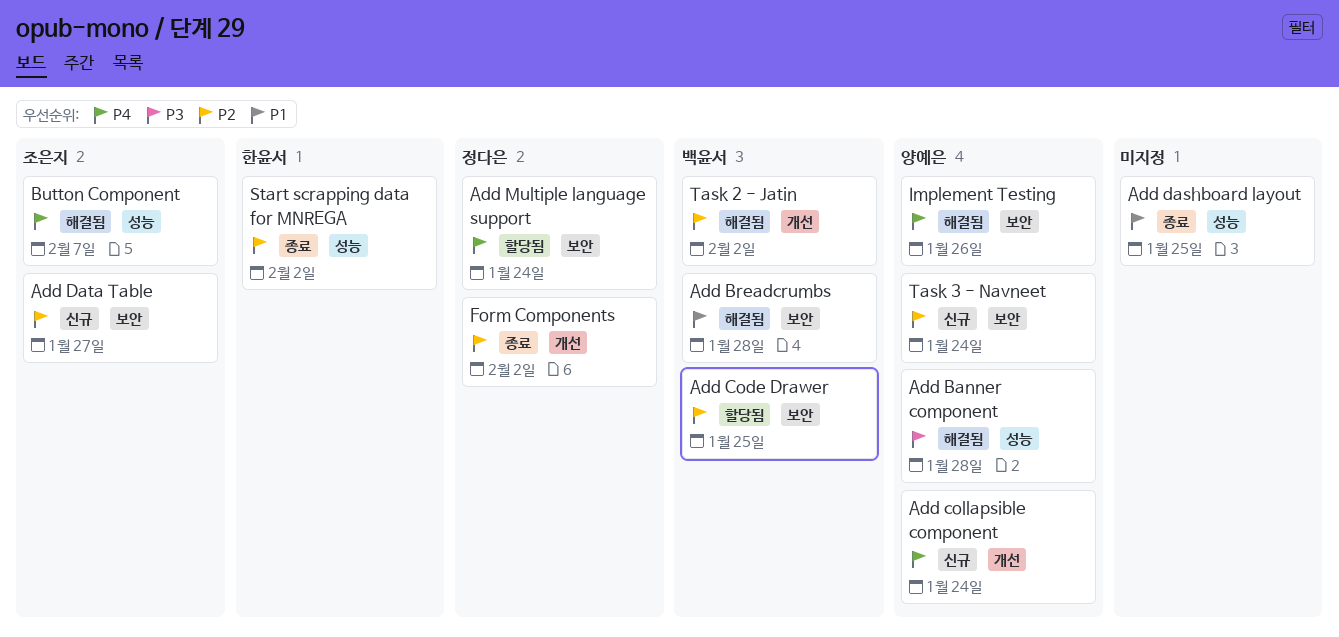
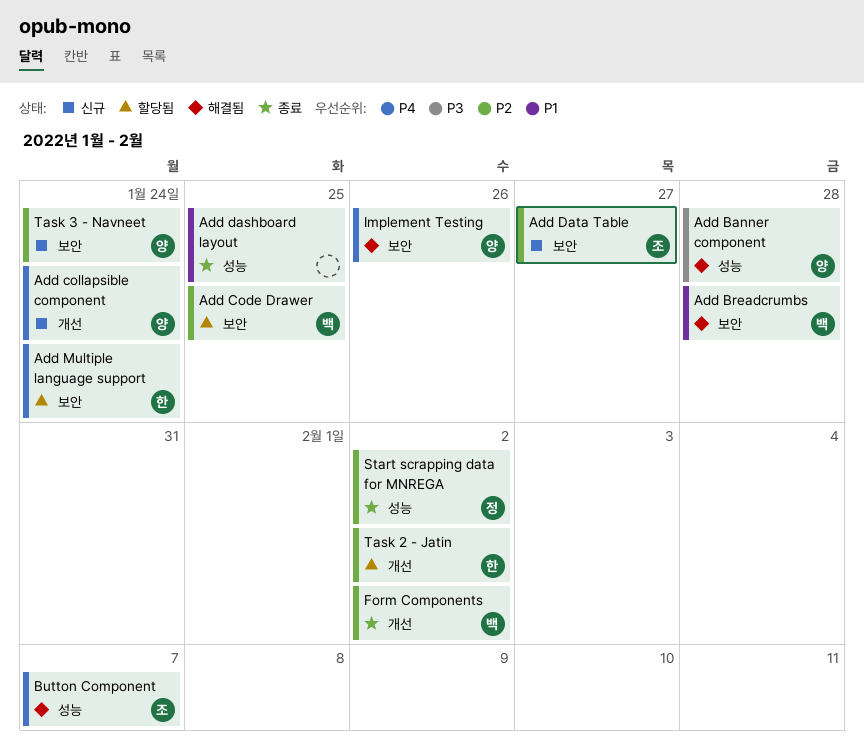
Add Multiple language support, owner: 정다은 -> 한윤서
Form Components, owner: 정다은 -> 백윤서
Start scrapping data for MNREGA, owner: 한윤서 -> 정다은
Task 2 - Jatin, status: 해결됨 -> 할당됨
Task 2 - Jatin, owner: 백윤서 -> 한윤서

